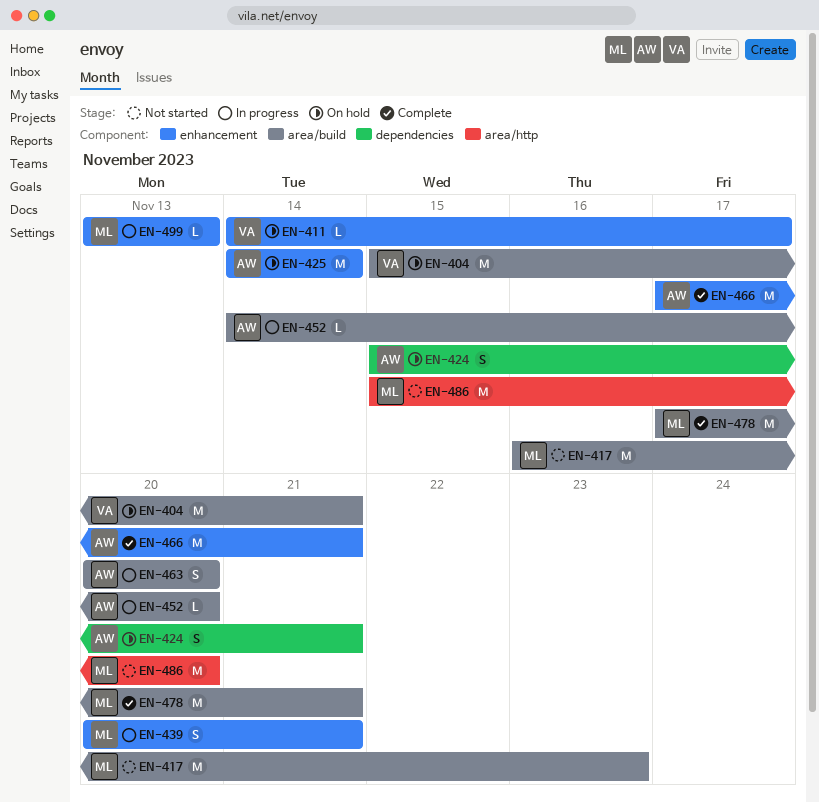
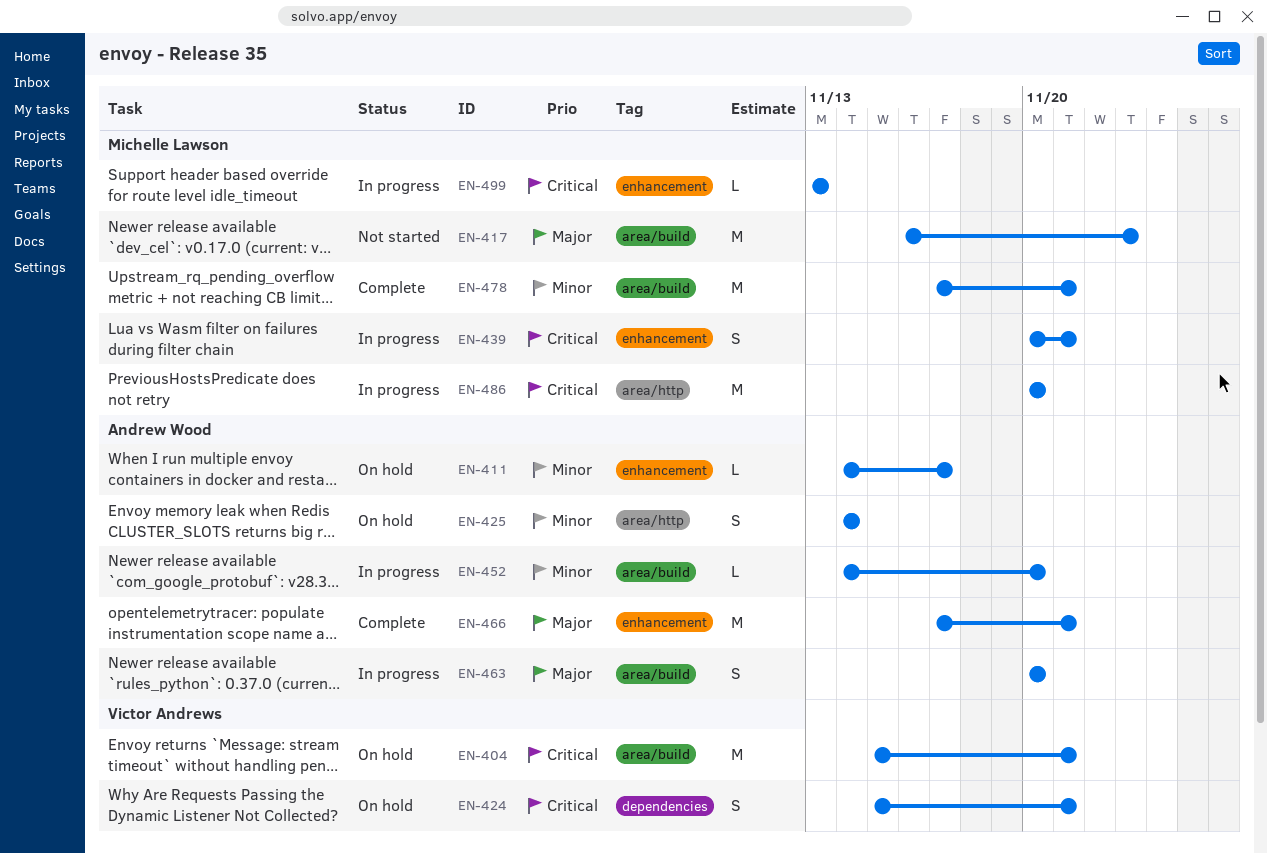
EN-411, owner: Victor Andrews -> Andrew Wood
EN-424, owner: Andrew Wood -> Victor Andrews
EN-425, label: enhancement -> area/http
EN-425, estimate: M -> S
EN-486, status: Not started -> In progress
EN-486, start: Nov 15 -> Nov 20

